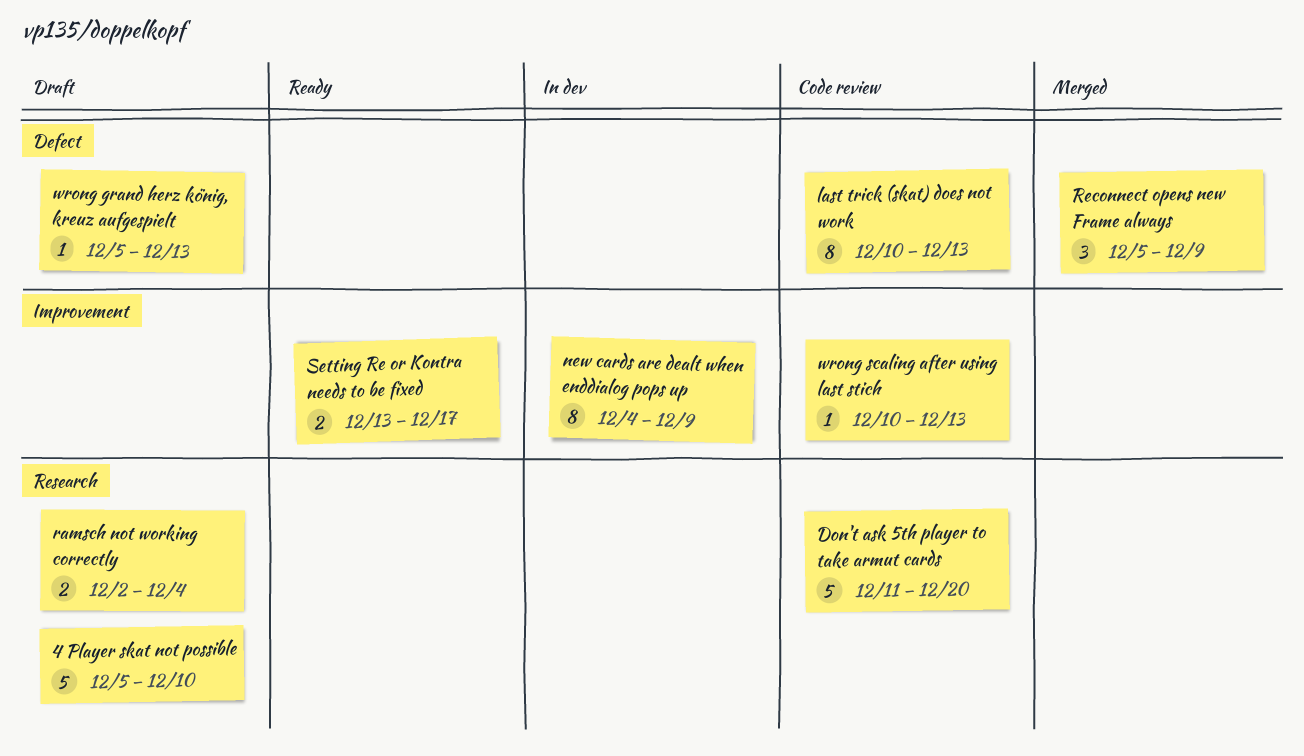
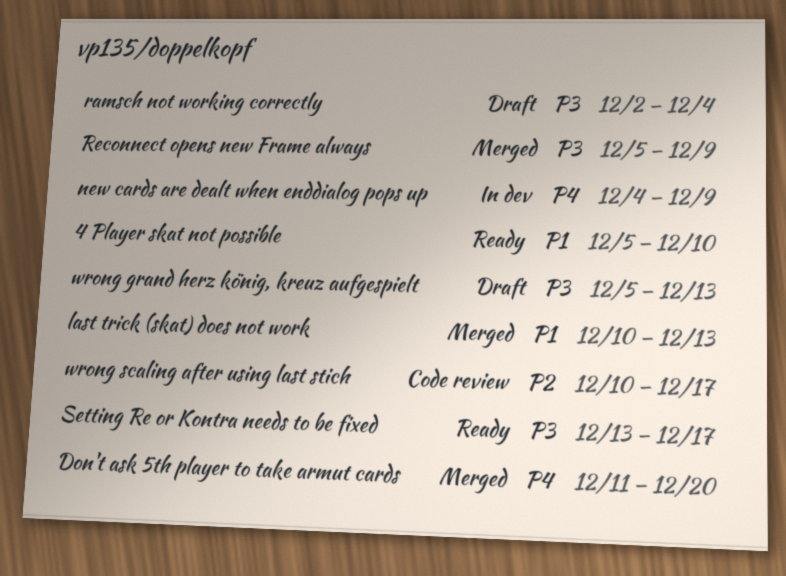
4 Player skat not possible, status: Draft -> Ready
Don't ask 5th player to take armut cards, status: Code review -> Merged
last trick (skat) does not work, status: Code review -> Merged
wrong scaling after using last stich, due: Dec 13 -> Dec 17

